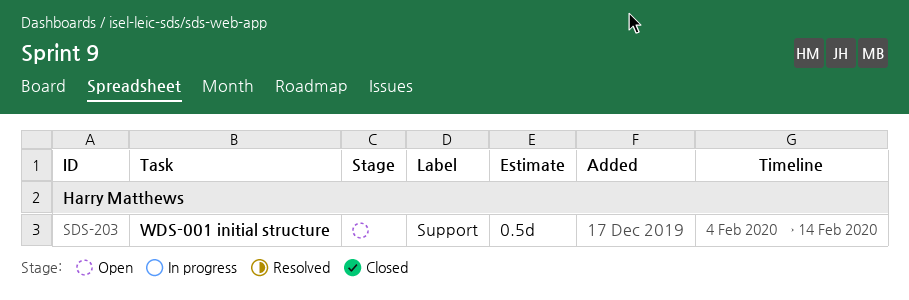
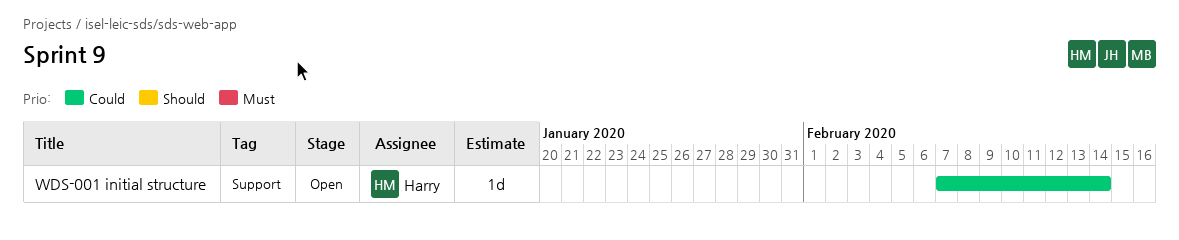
WDS-001 initial structure, estimate: 0.5d -> 1d
WDS-001 initial structure, start: Feb 4 -> Feb 7

